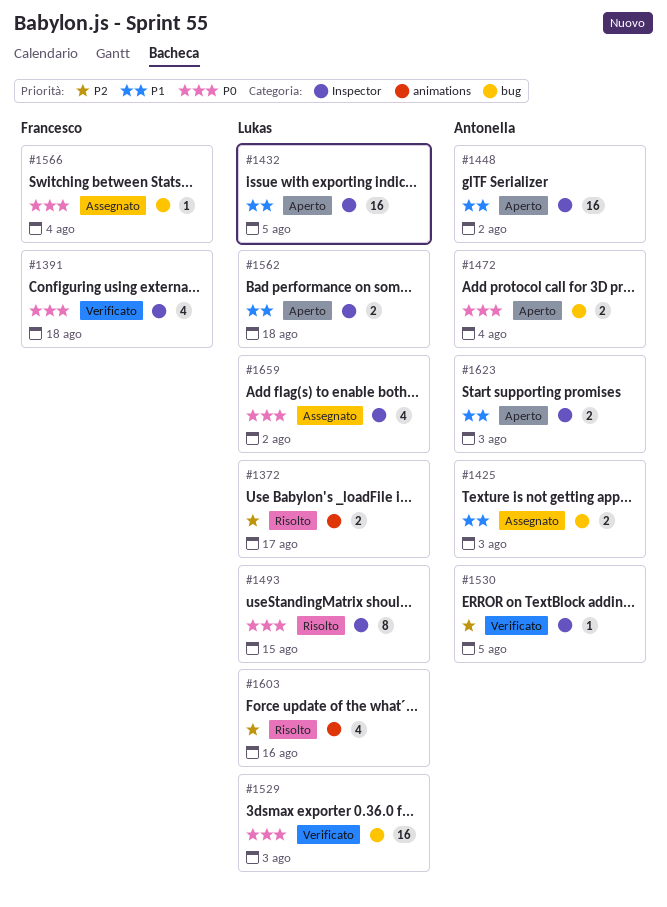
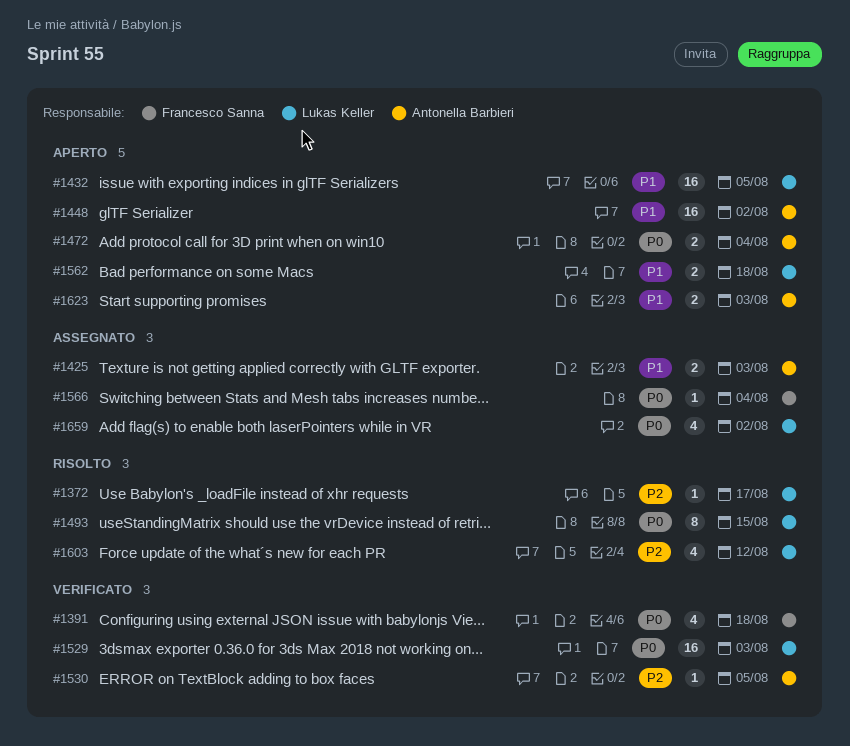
#1372, estimate: 2 -> 1
#1603, due: Aug 16 -> Aug 12

